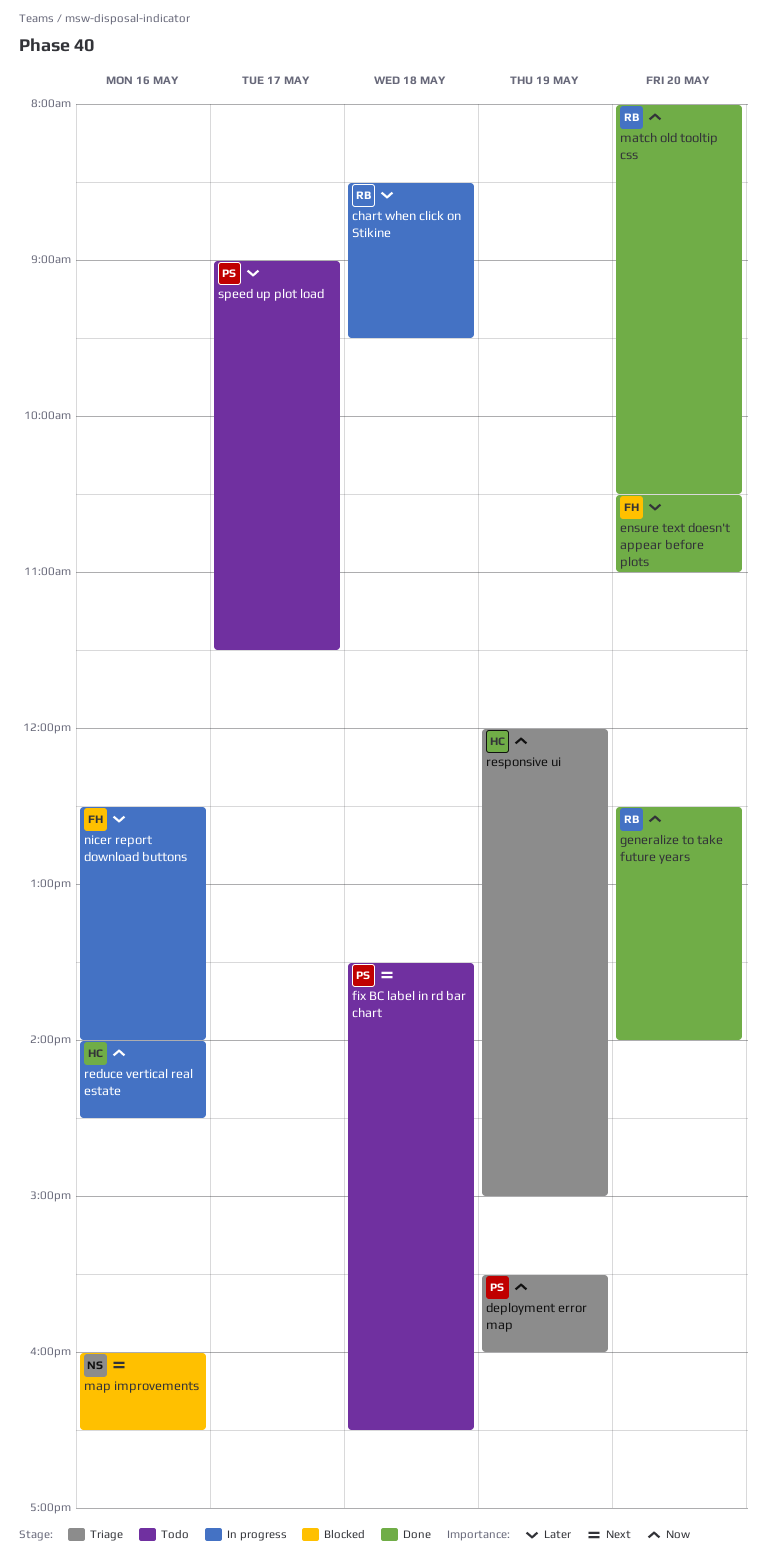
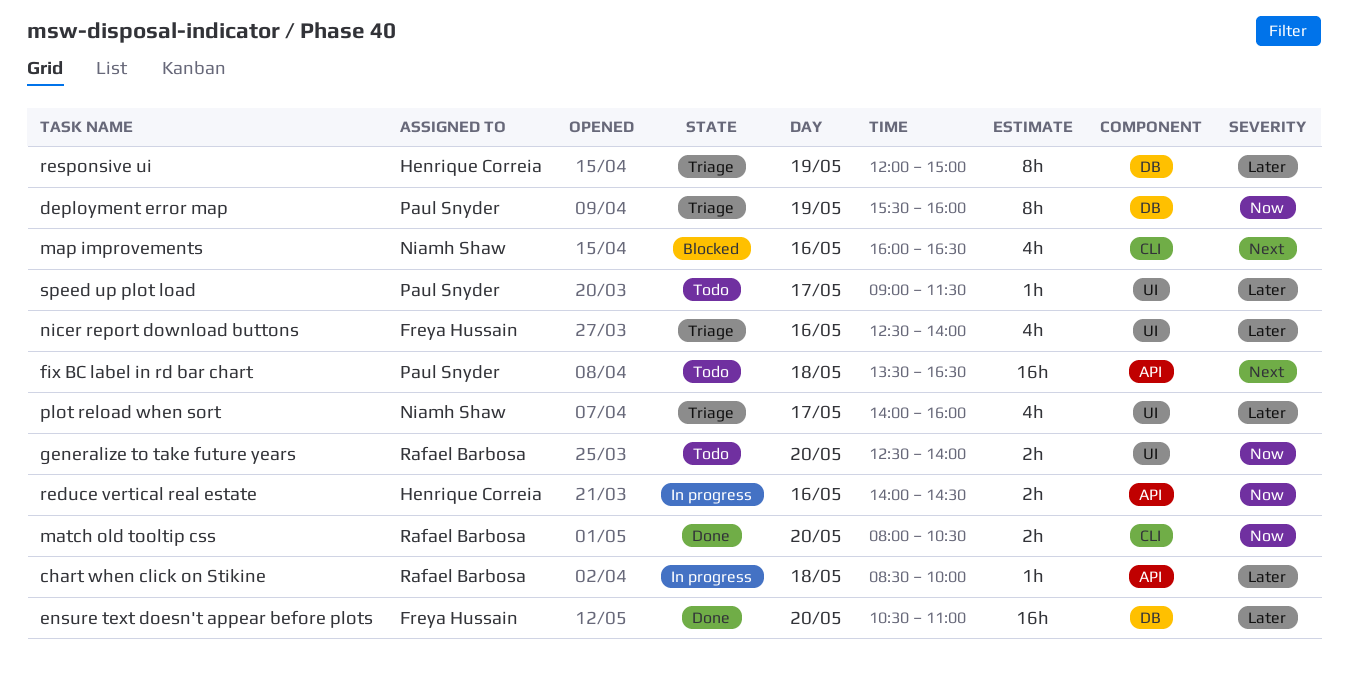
chart when click on Stikine, ends: 09:30 -> 10:00
generalize to take future years, status: Done -> Todo
nicer report download buttons, status: In progress -> Triage
plot reload when sort: none -> present
responsive ui, priority: Now -> Later

